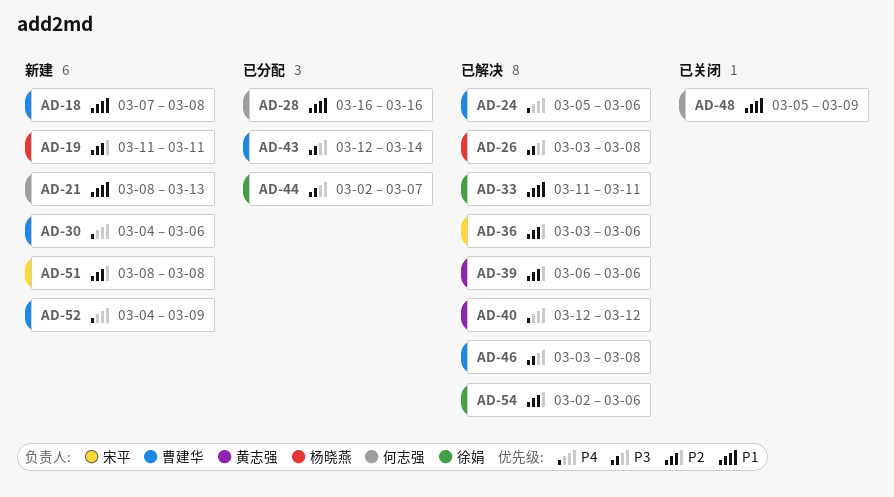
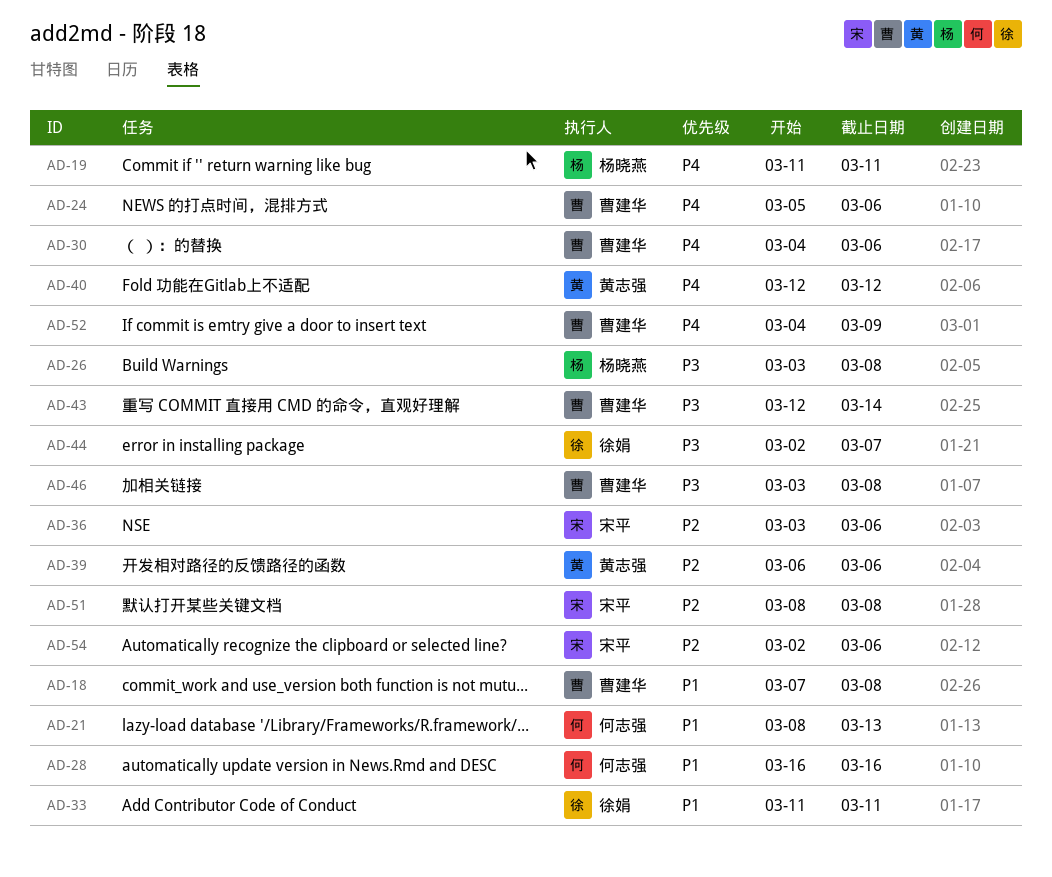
AD-19, priority: P2 -> P4
AD-48: present -> none
AD-54, owner: 徐娟 -> 宋平

